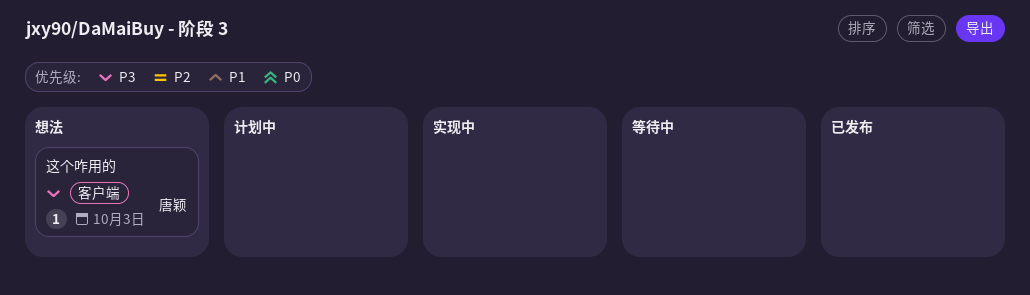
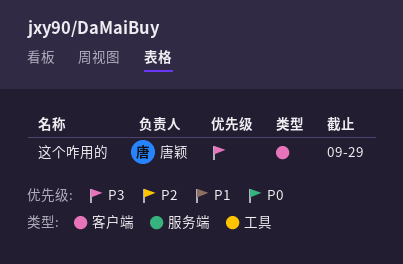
这个咋用的, due: Oct 3 -> Sep 29

